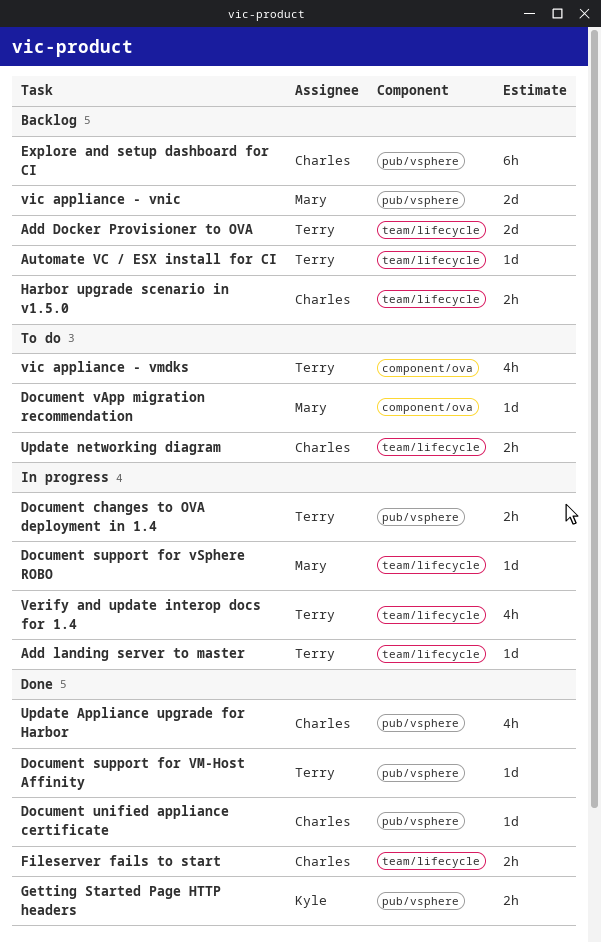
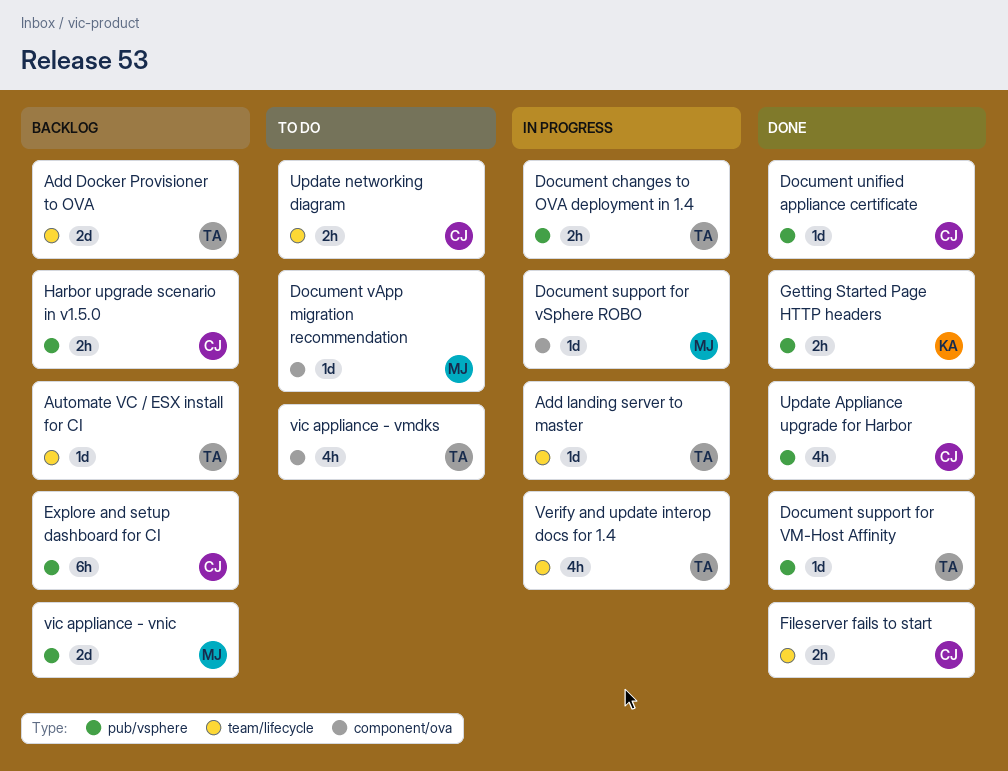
Document support for vSphere ROBO, label: team/lifecycle -> component/ova
Harbor upgrade scenario in v1.5.0, label: team/lifecycle -> pub/vsphere

